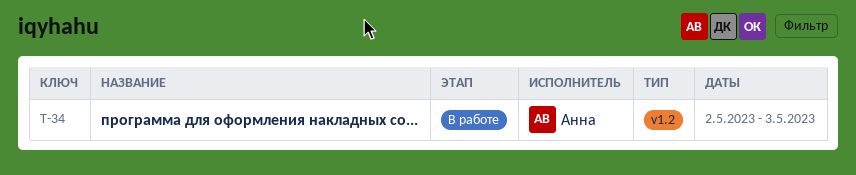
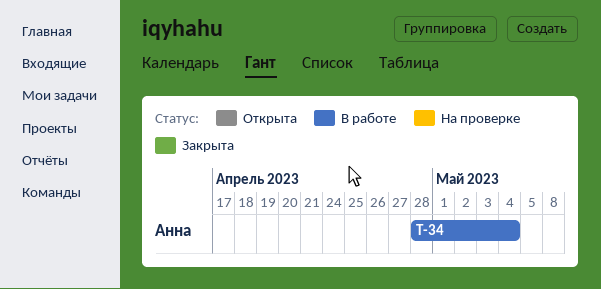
T-34, start: May 2 -> Apr 28
T-34, due: May 3 -> May 4

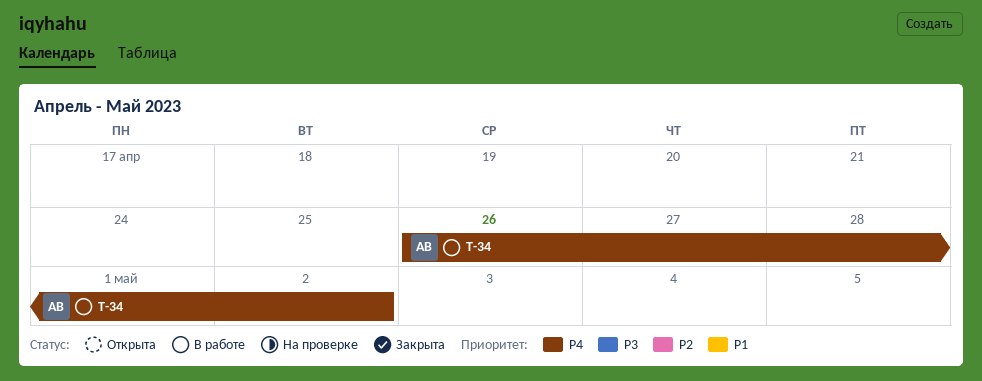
T-34, start: Apr 28 -> Apr 26
T-34, due: May 4 -> May 2

